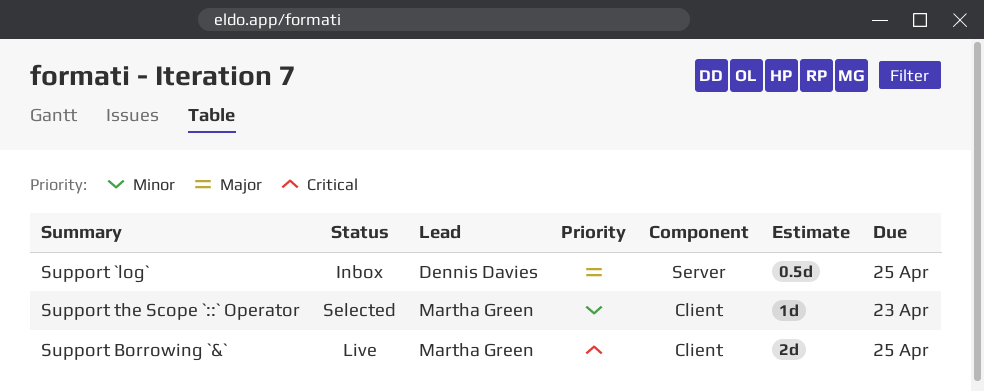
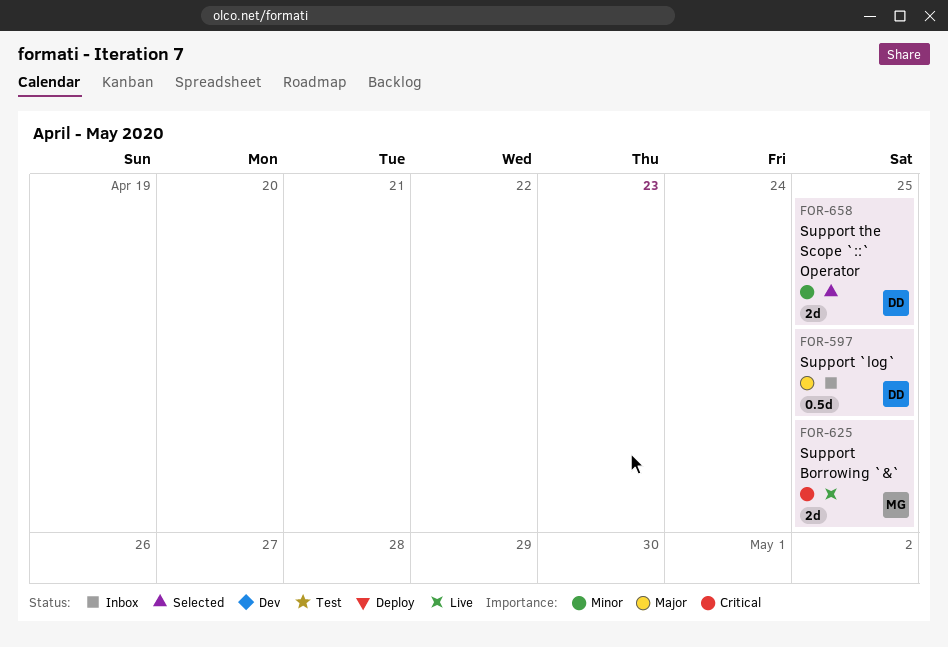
Support the Scope `::` Operator, owner: Martha Green -> Dennis Davies
Support the Scope `::` Operator, estimate: 1d -> 2d
Support the Scope `::` Operator, due: Apr 23 -> Apr 25

